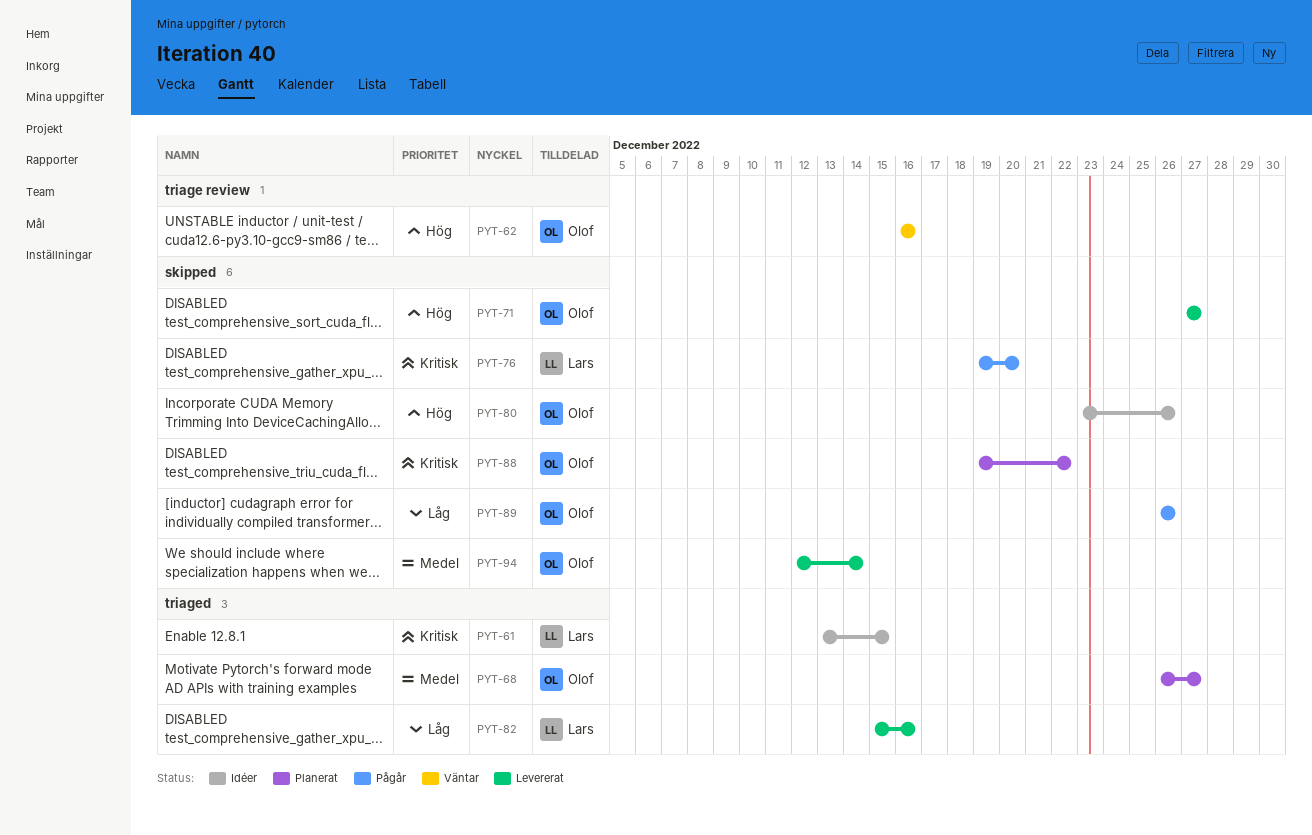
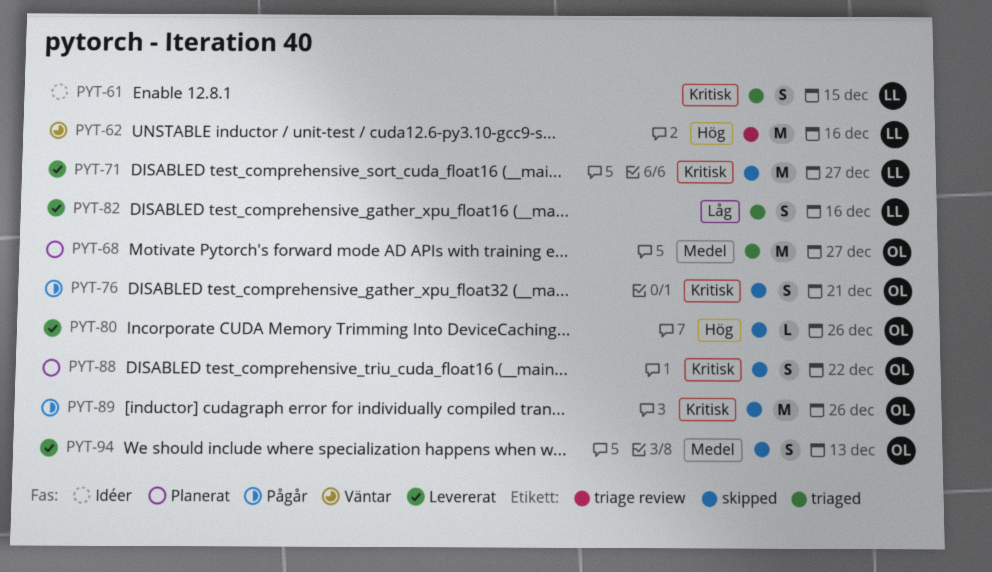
PYT-62, owner: Olof -> Lars
PYT-71, owner: Olof -> Lars
PYT-71, priority: Hög -> Kritisk
PYT-76, owner: Lars -> Olof
PYT-76, due: Dec 20 -> Dec 21
PYT-80, status: Idéer -> Levererat
PYT-89, priority: Låg -> Kritisk
PYT-94, due: Dec 14 -> Dec 13

